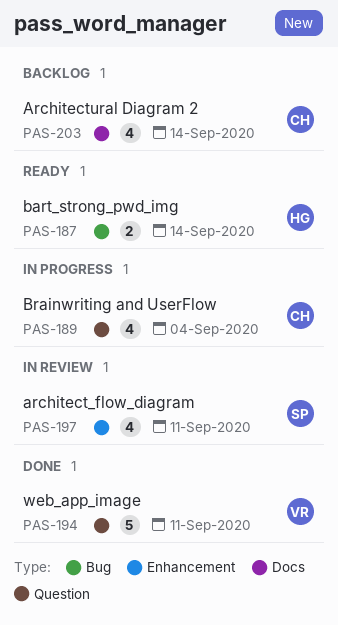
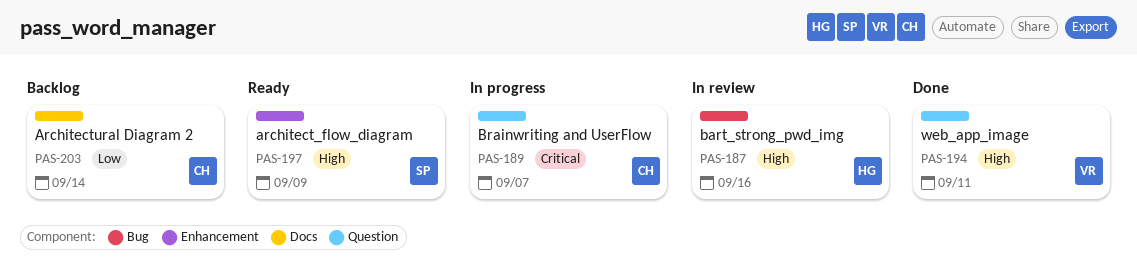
PAS-187, status: Ready -> In review
PAS-187, due: Sep 14 -> Sep 16
PAS-189, due: Sep 4 -> Sep 7
PAS-197, status: In review -> Ready
PAS-197, due: Sep 11 -> Sep 9

